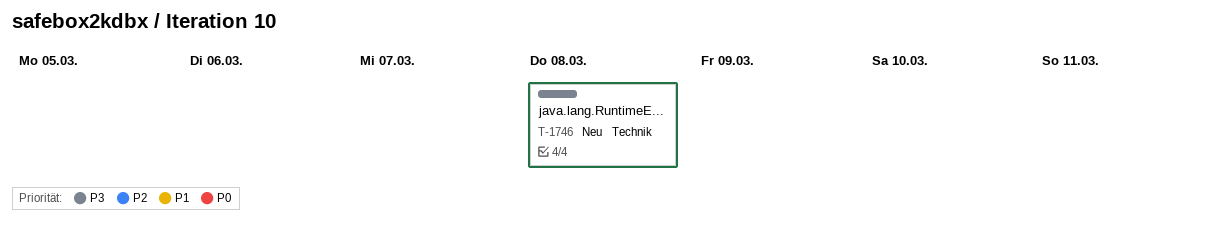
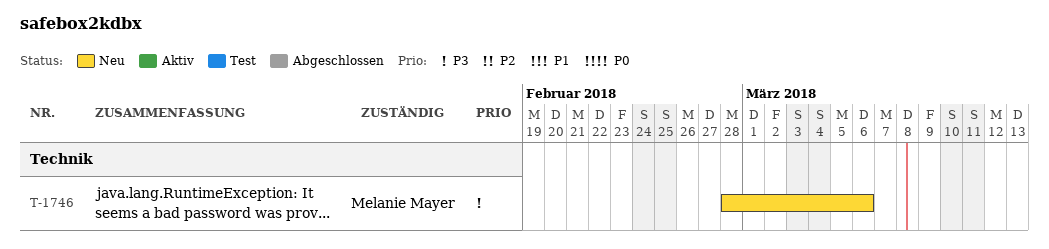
T-1746, due: Mar 8 -> Mar 6

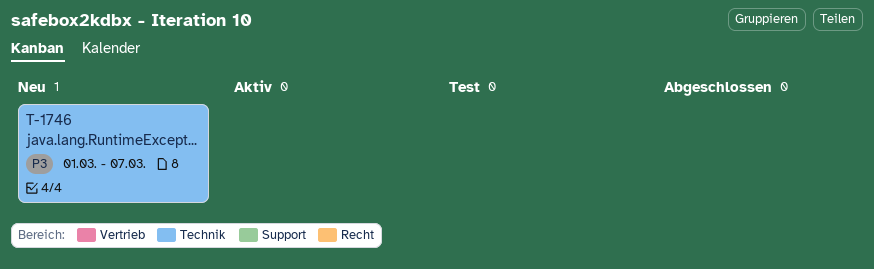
T-1746, start: Feb 28 -> Mar 1
T-1746, due: Mar 6 -> Mar 7

